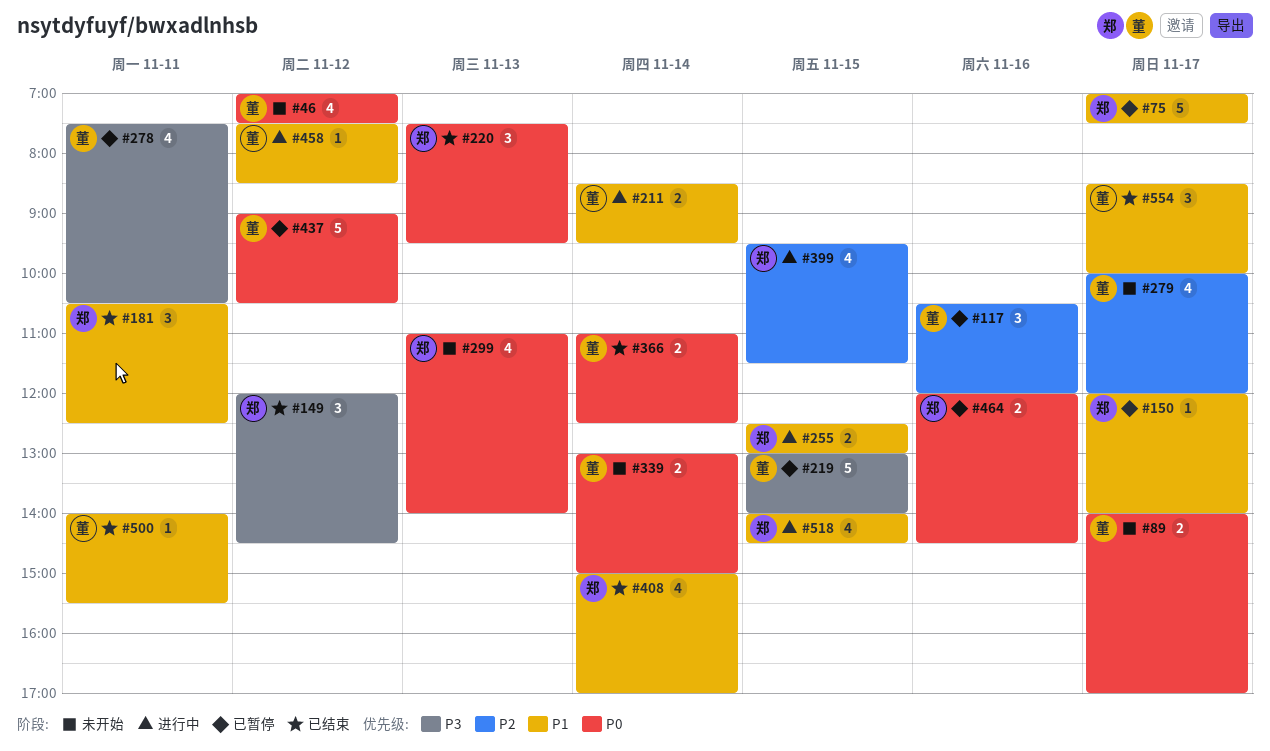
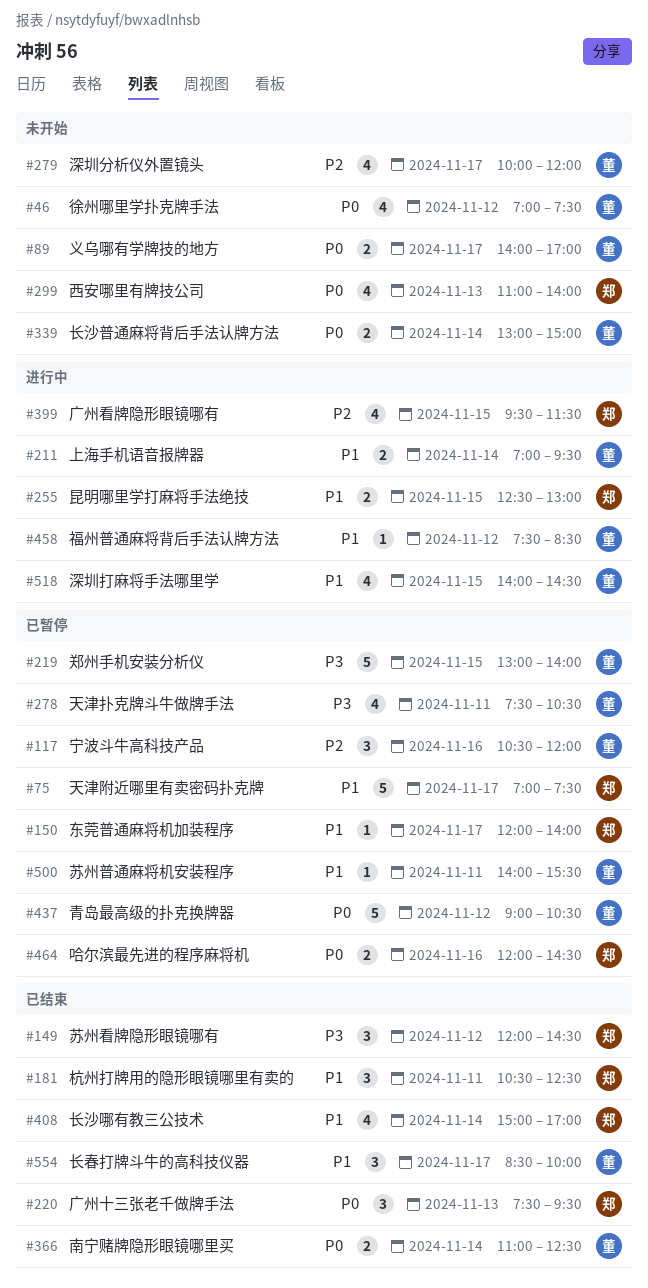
#211, begins: 08:30 -> 07:00
#500, status: 已结束 -> 已暂停
#518, owner: 郑 -> 董

